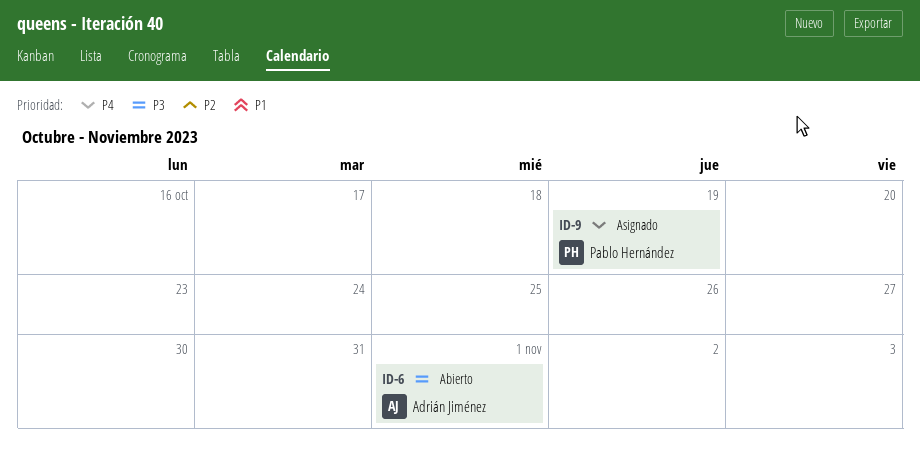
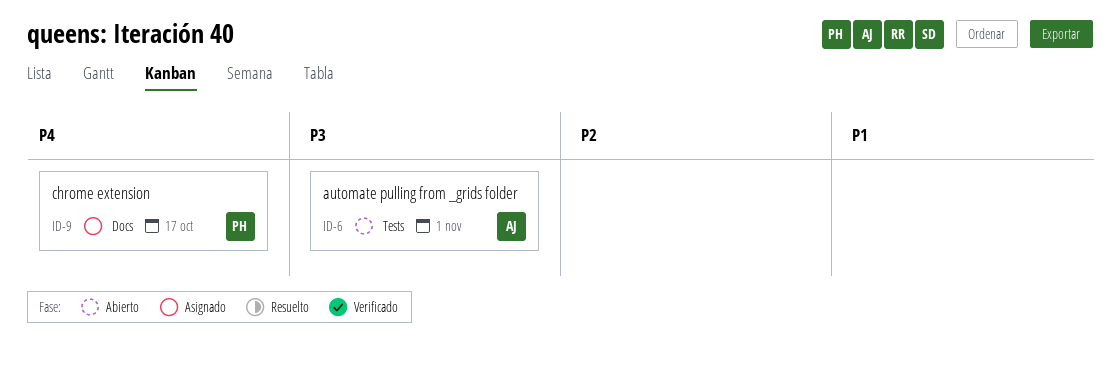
ID-9, due: Oct 19 -> Oct 17

